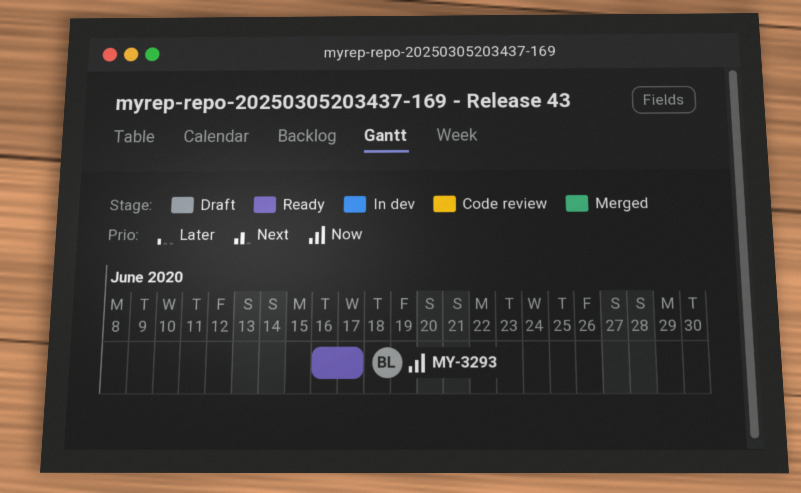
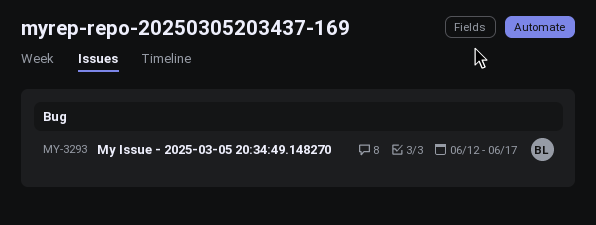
MY-3293, start: Jun 16 -> Jun 12

